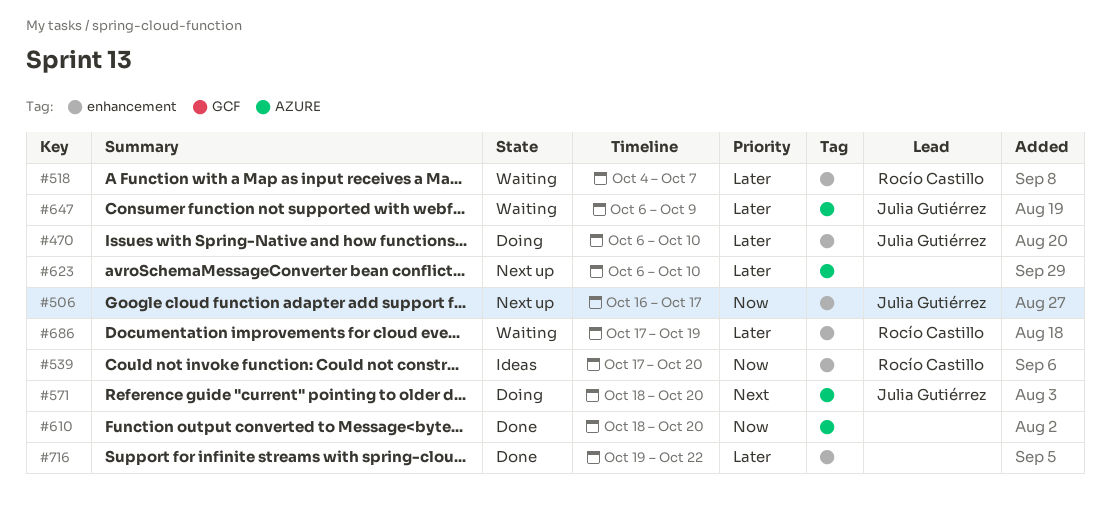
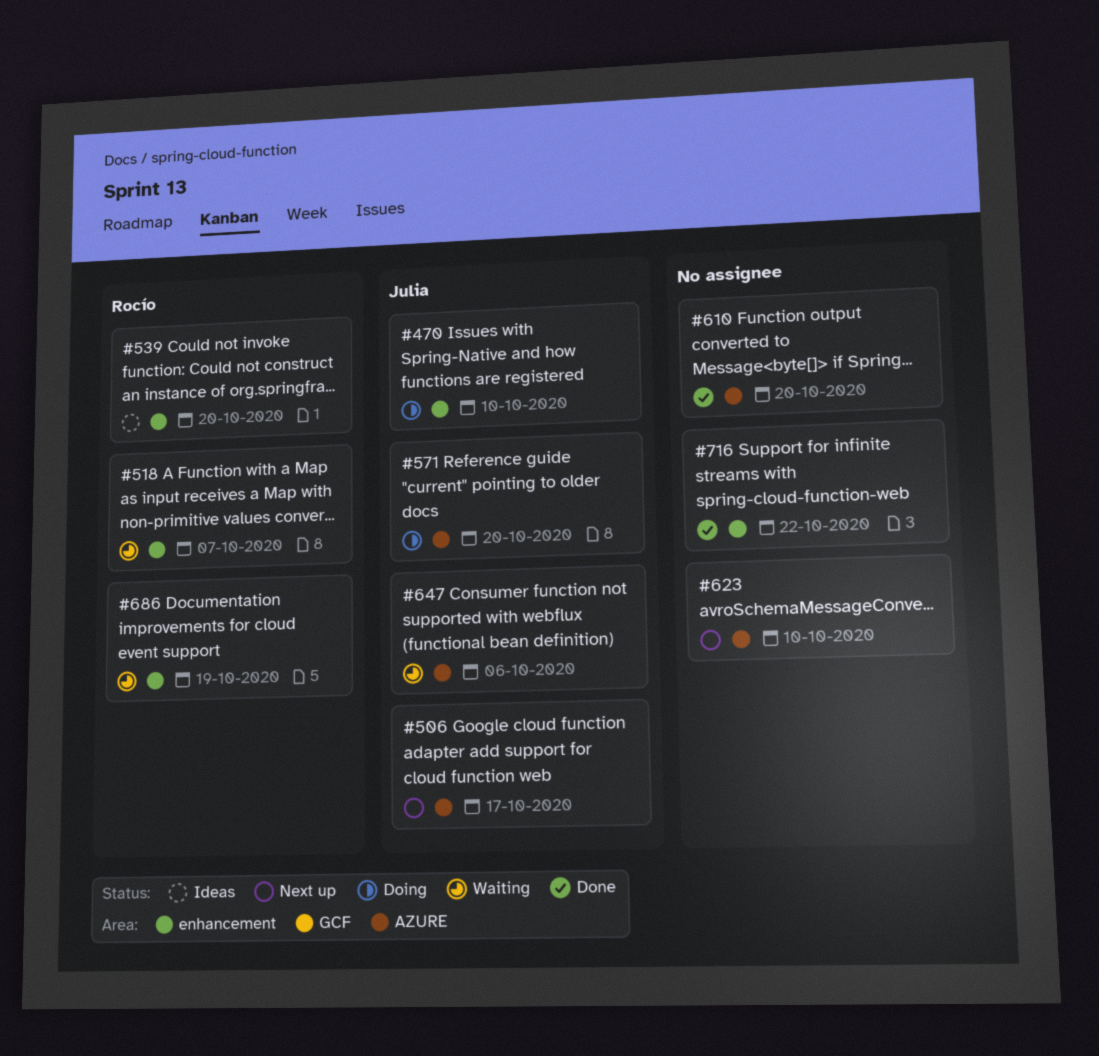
#506, label: enhancement -> AZURE
#647, due: Oct 9 -> Oct 6

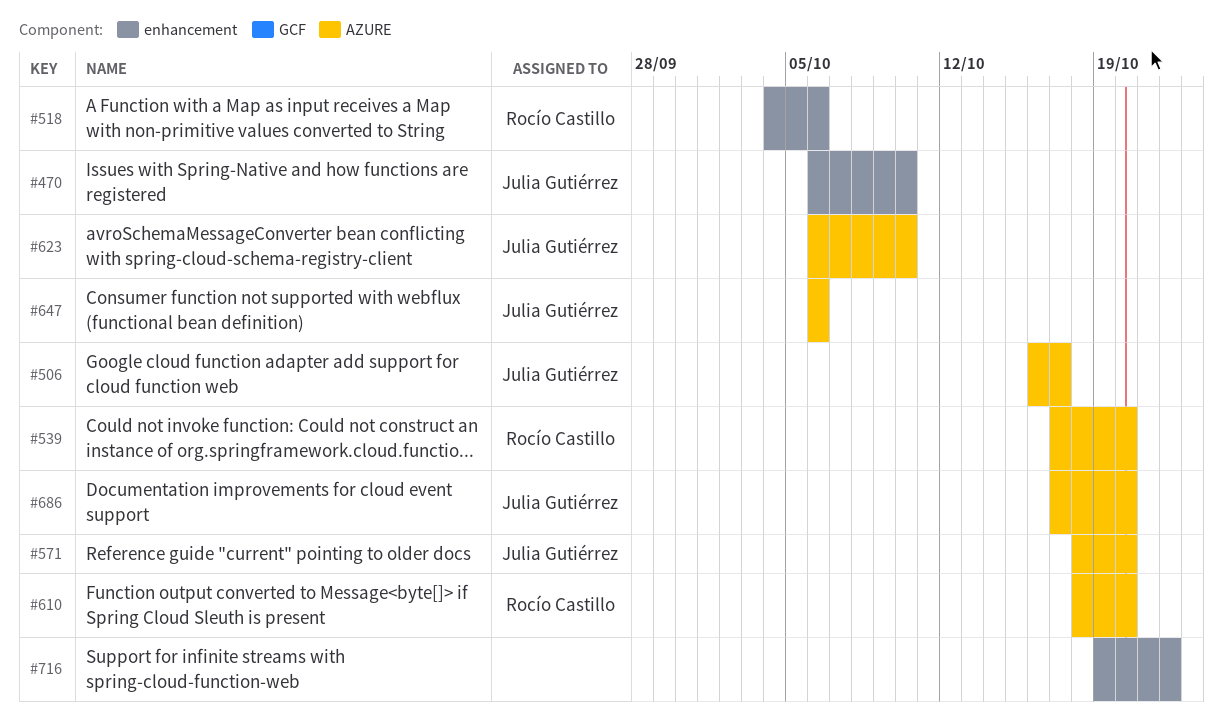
#518, due: Oct 7 -> Oct 6
#539, label: enhancement -> AZURE
#610, owner: none -> Rocío Castillo
#623, owner: none -> Julia Gutiérrez
#686, owner: Rocío Castillo -> Julia Gutiérrez
#686, label: enhancement -> AZURE
#686, due: Oct 19 -> Oct 20

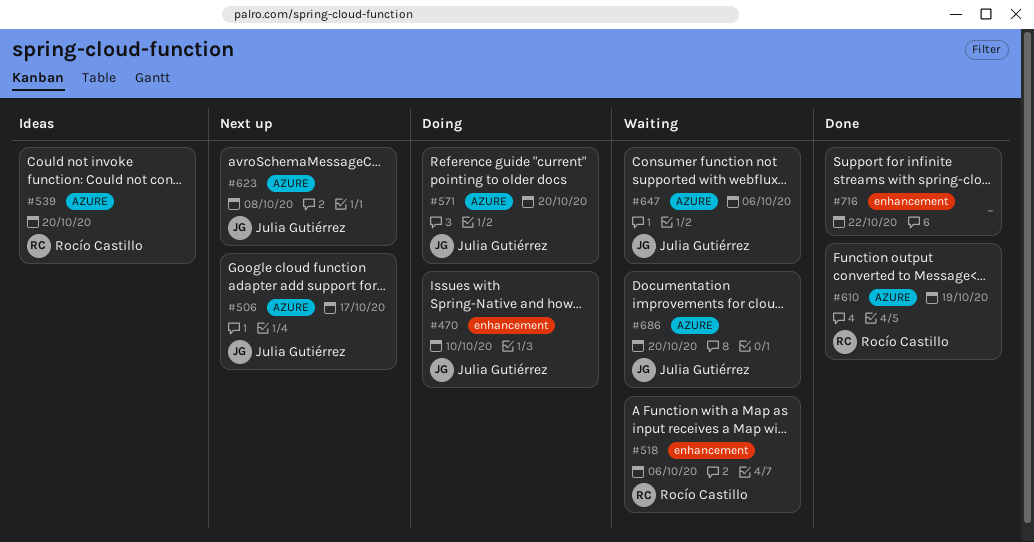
#610, due: Oct 20 -> Oct 19
#623, due: Oct 10 -> Oct 8

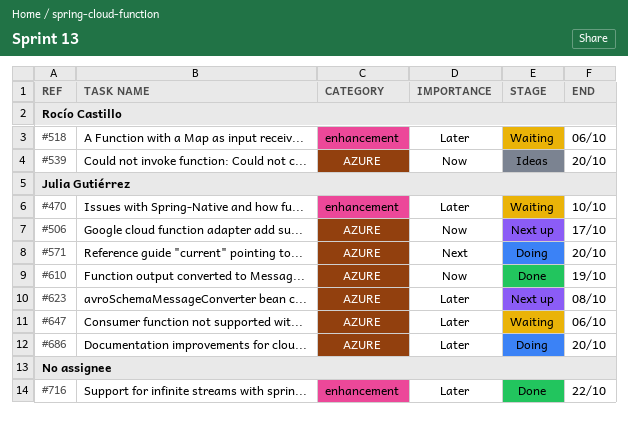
#470, status: Doing -> Waiting
#610, owner: Rocío Castillo -> Julia Gutiérrez
#686, status: Waiting -> Doing

